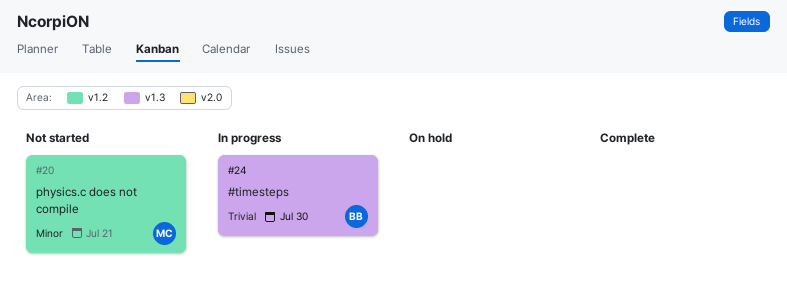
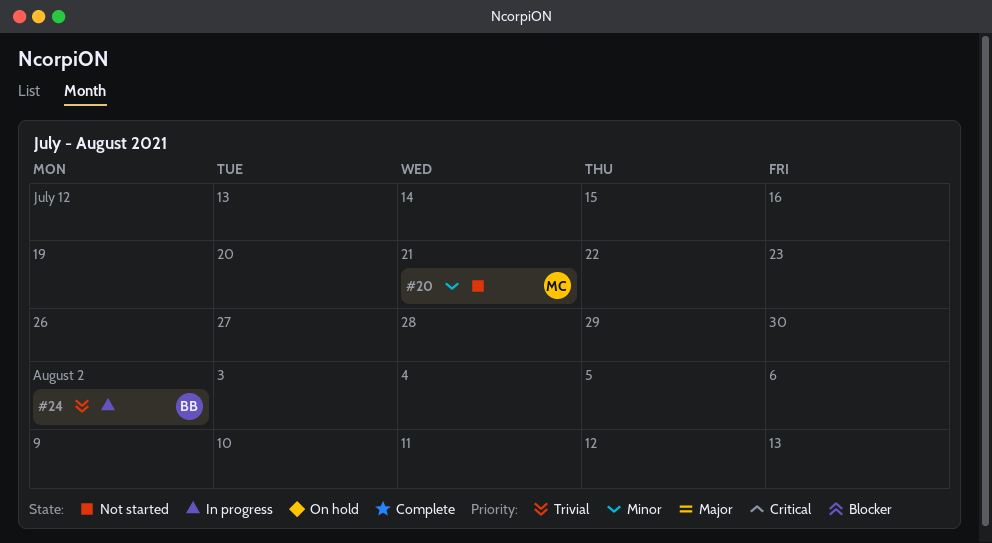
#24, due: Jul 30 -> Aug 2

